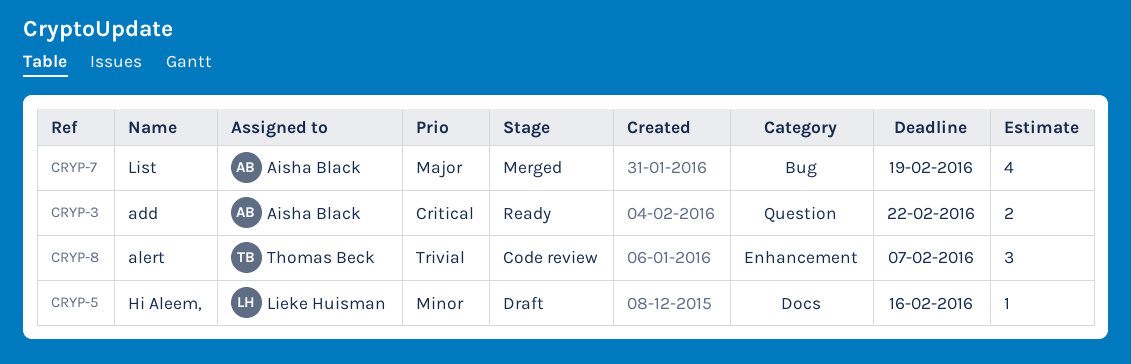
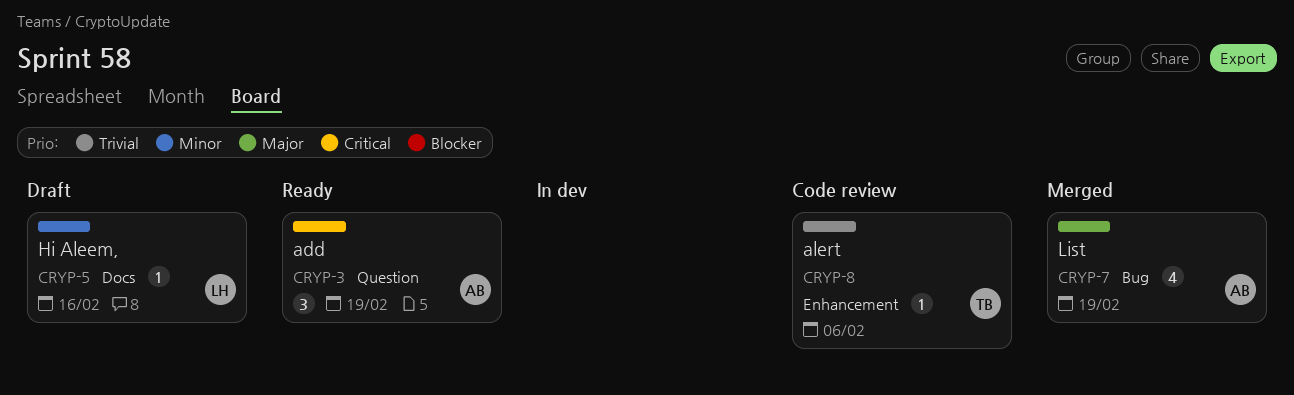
CRYP-3, estimate: 2 -> 3
CRYP-3, due: Feb 22 -> Feb 19
CRYP-8, estimate: 3 -> 1
CRYP-8, due: Feb 7 -> Feb 6

